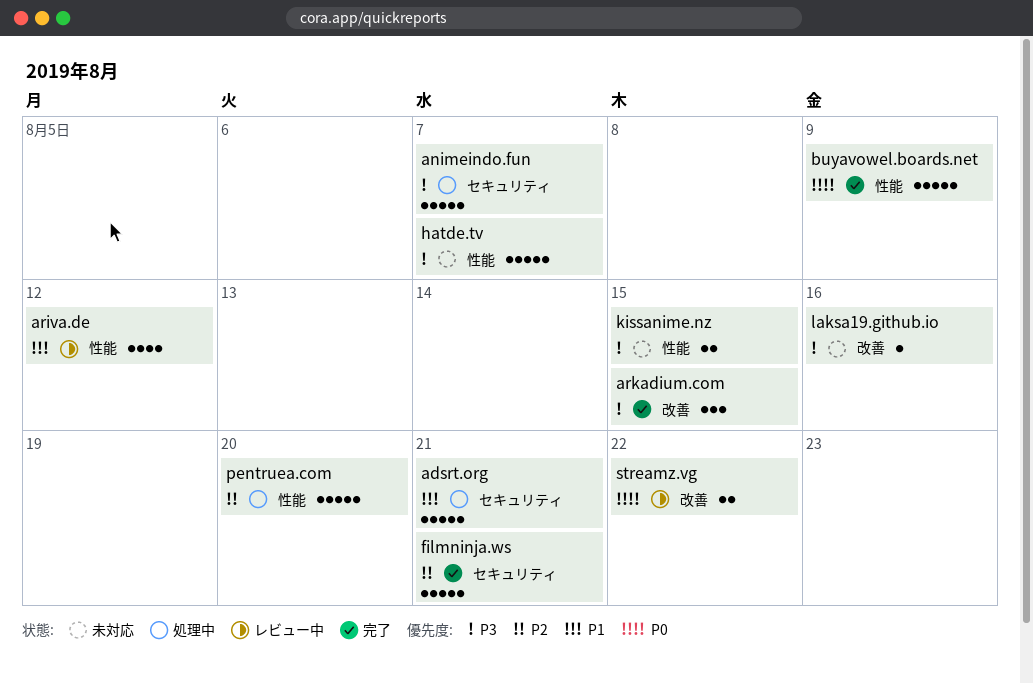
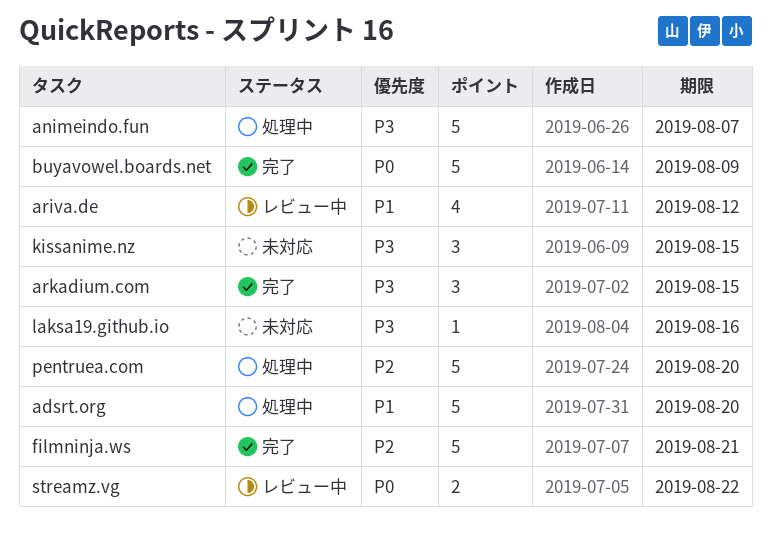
adsrt.org, due: Aug 21 -> Aug 20
hatde.tv: present -> none
kissanime.nz, estimate: 2 -> 3

